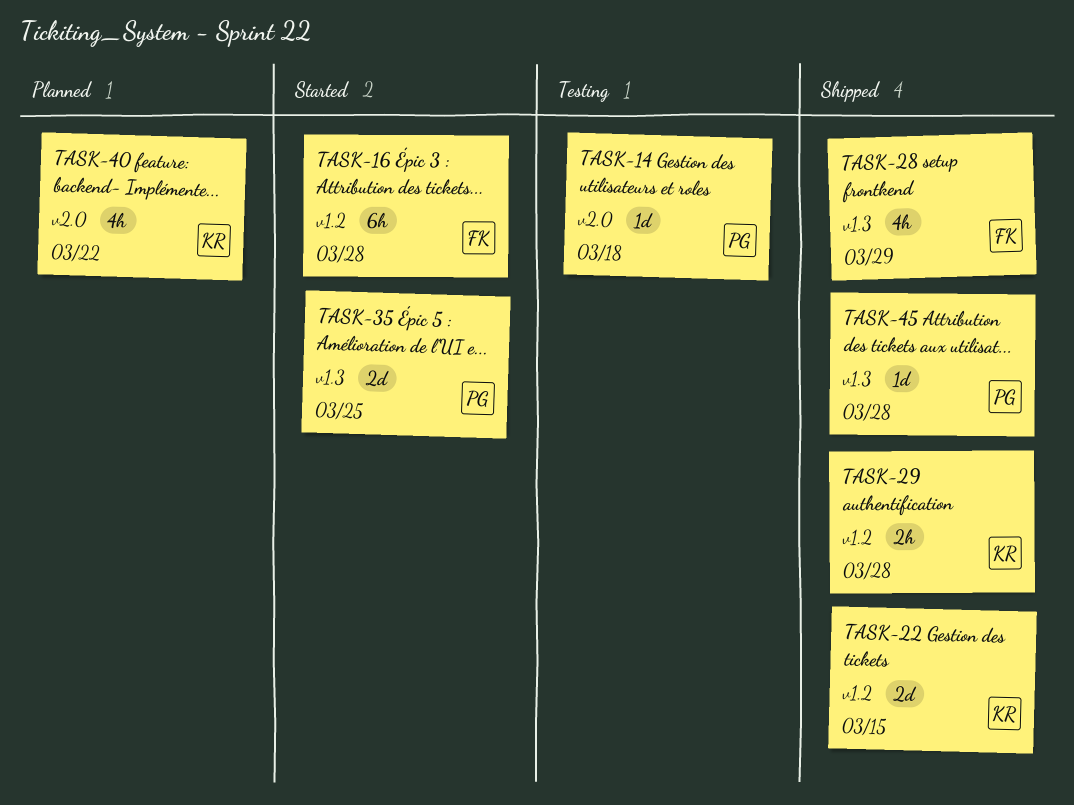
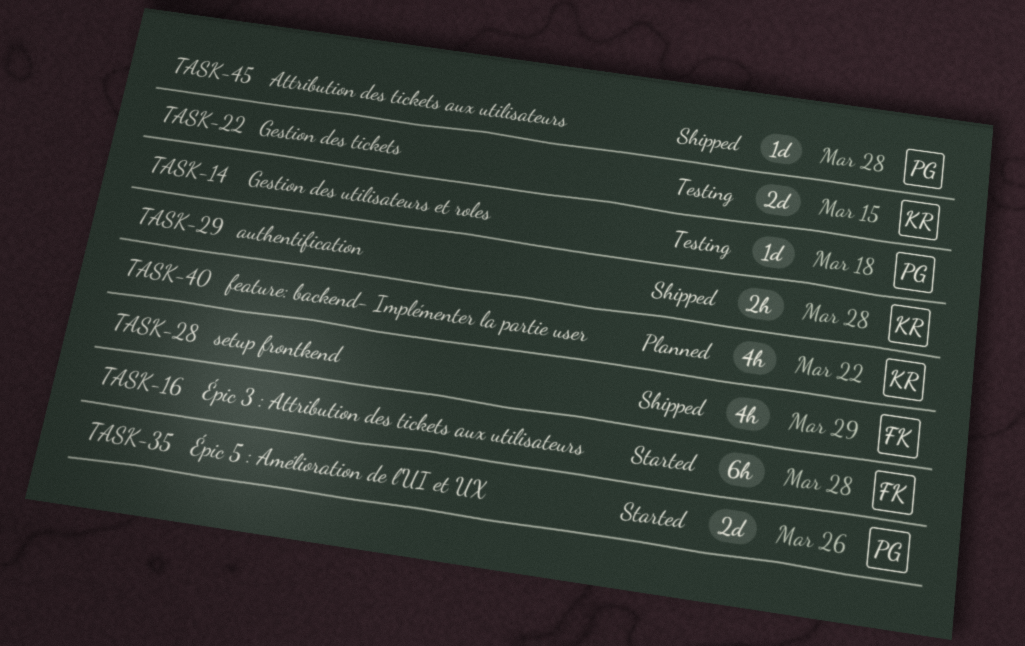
TASK-22, status: Shipped -> Testing
TASK-35, due: Mar 25 -> Mar 26

